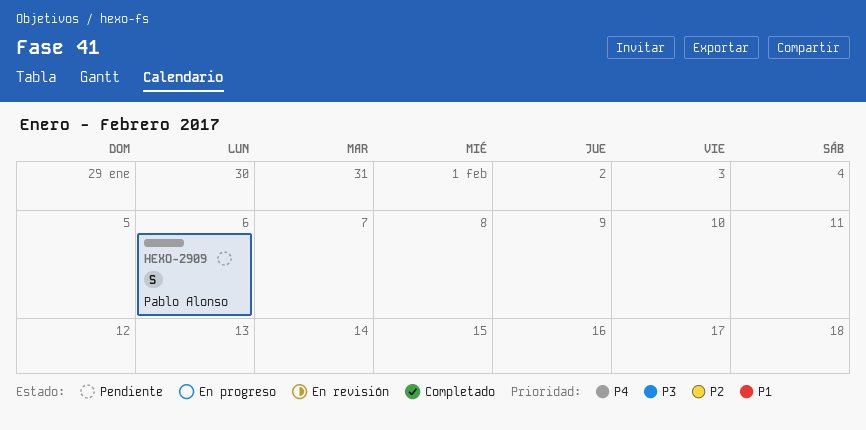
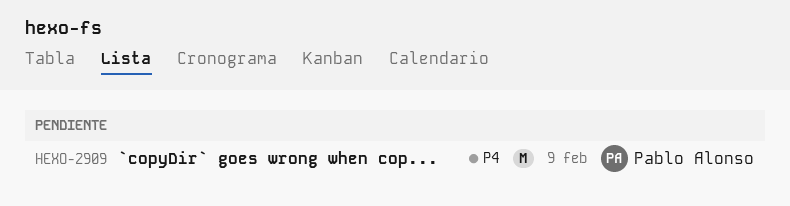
HEXO-2909, estimate: S -> M
HEXO-2909, due: Feb 6 -> Feb 9

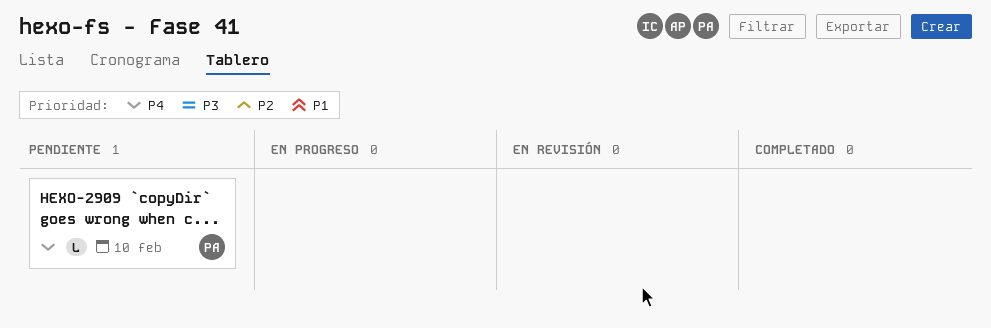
HEXO-2909, estimate: M -> L
HEXO-2909, due: Feb 9 -> Feb 10

